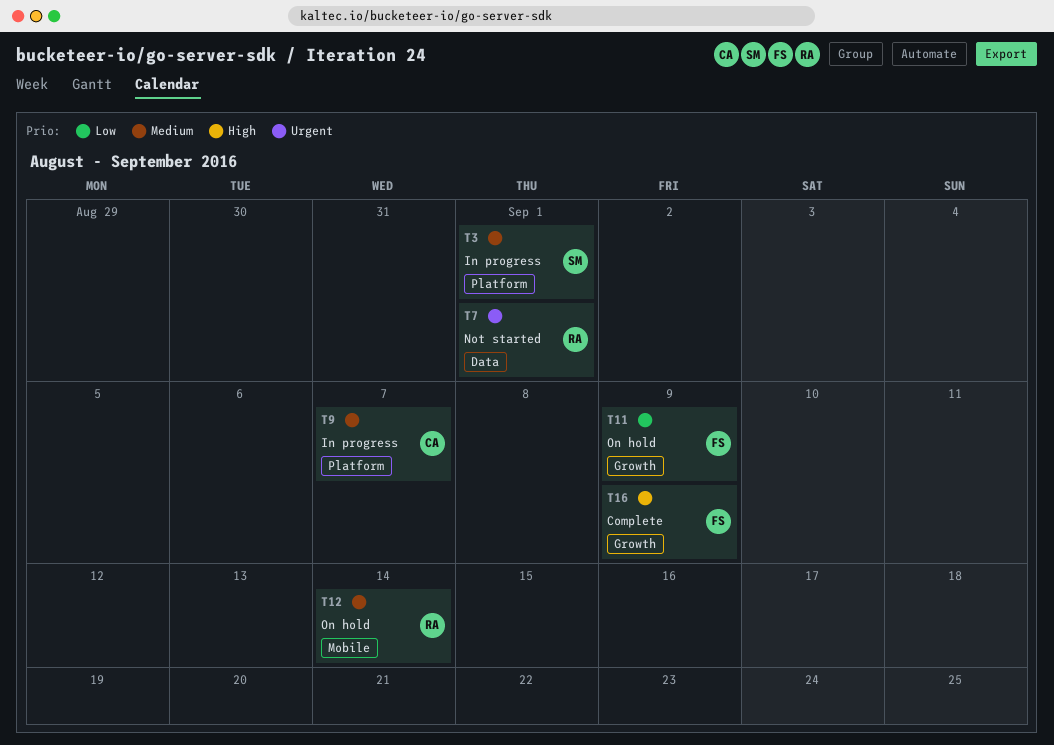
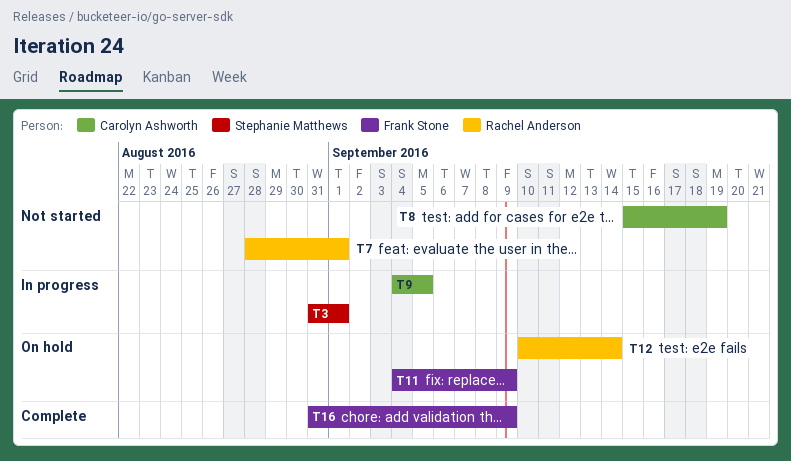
T8: none -> present
T9, due: Sep 7 -> Sep 5

